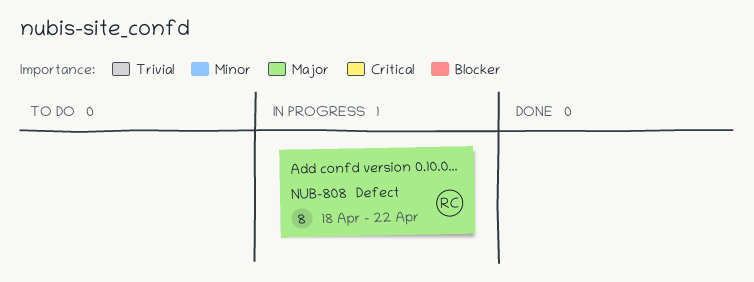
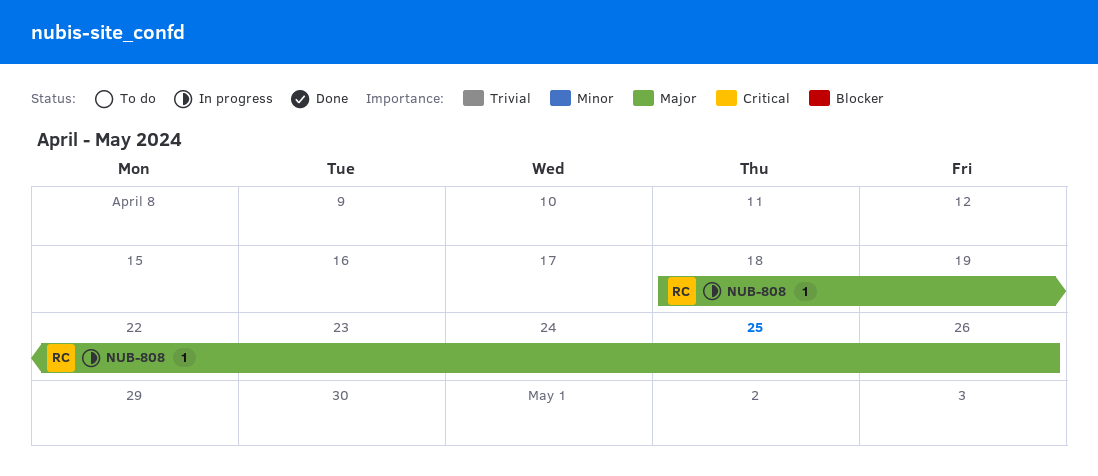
NUB-808, estimate: 8 -> 1
NUB-808, due: Apr 22 -> Apr 26

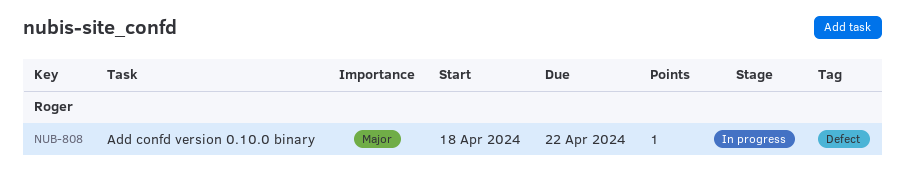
NUB-808, due: Apr 26 -> Apr 22

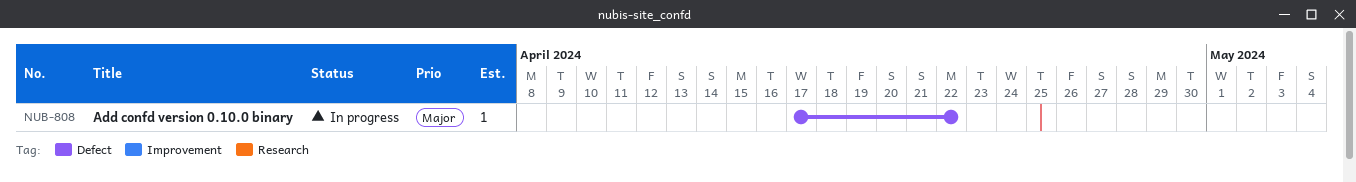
NUB-808, start: Apr 18 -> Apr 17

